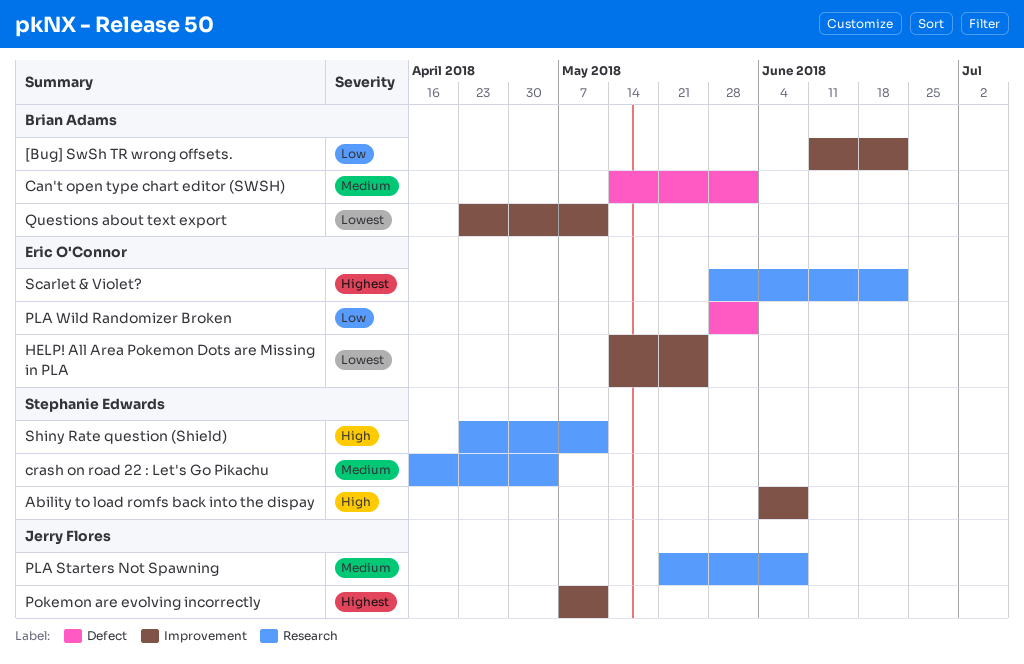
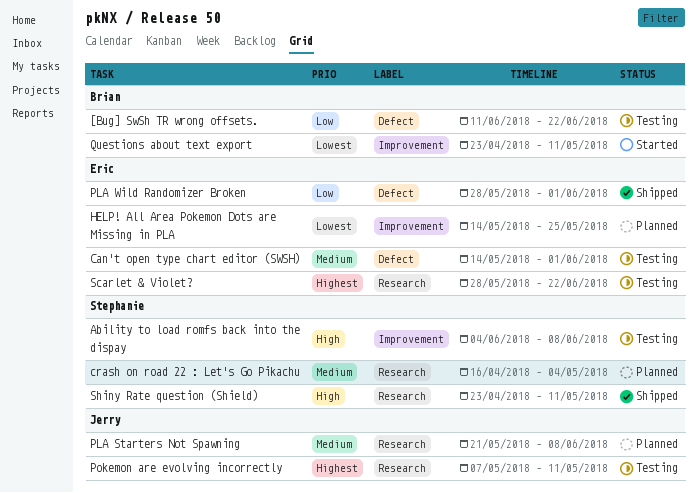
[Bug] SwSh TR wrong offsets., label: Improvement -> Defect
Can't open type chart editor (SWSH), owner: Brian Adams -> Eric O'Connor
Pokemon are evolving incorrectly, label: Improvement -> Research

